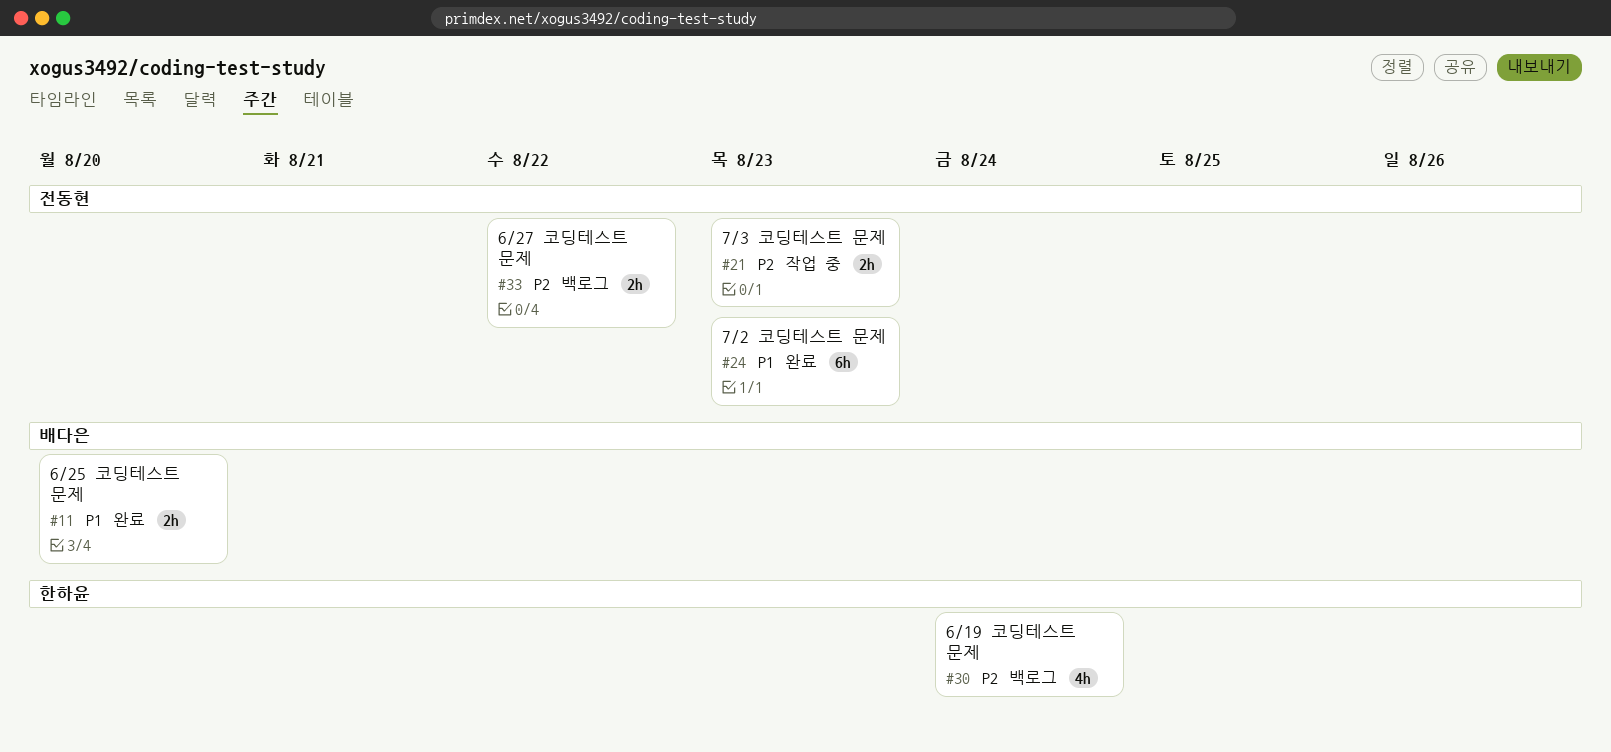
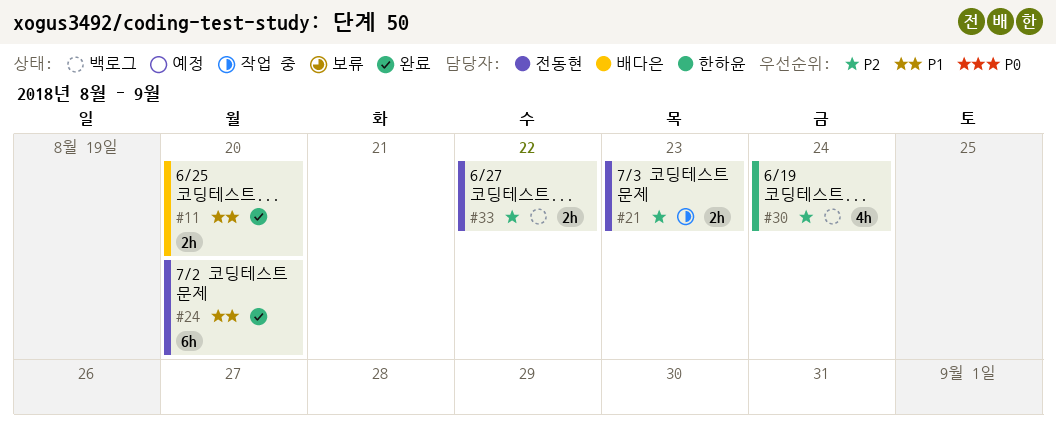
#24, due: Aug 23 -> Aug 20

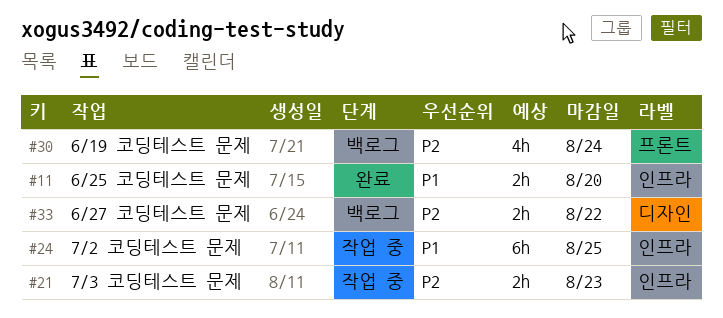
#24, status: 완료 -> 작업 중
#24, due: Aug 20 -> Aug 25

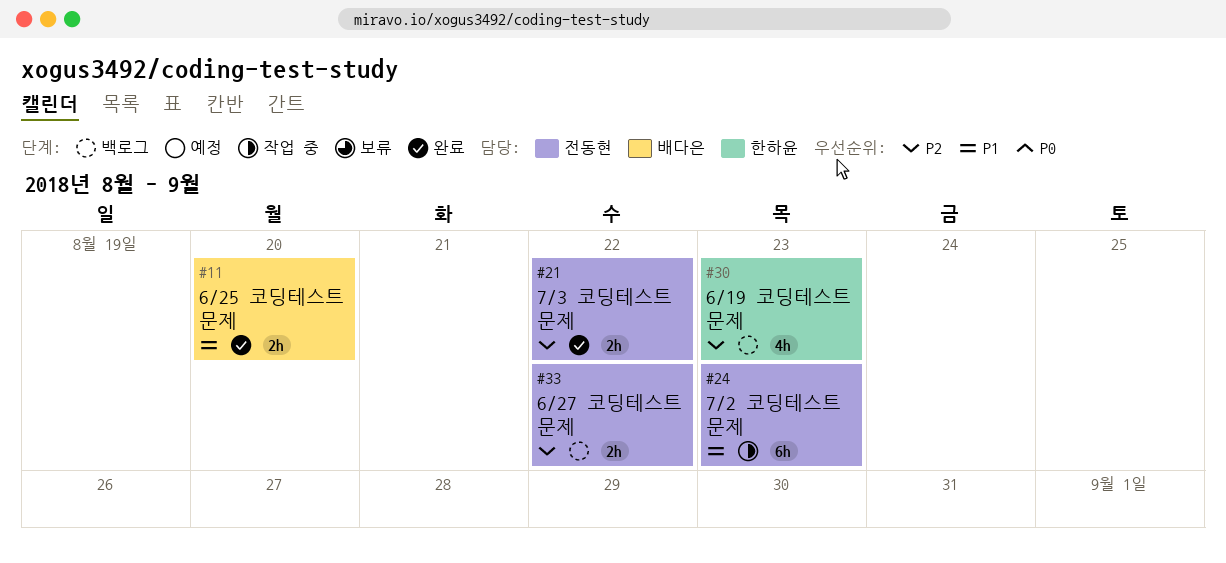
#21, status: 작업 중 -> 완료
#21, due: Aug 23 -> Aug 22
#24, due: Aug 25 -> Aug 23
#30, due: Aug 24 -> Aug 23

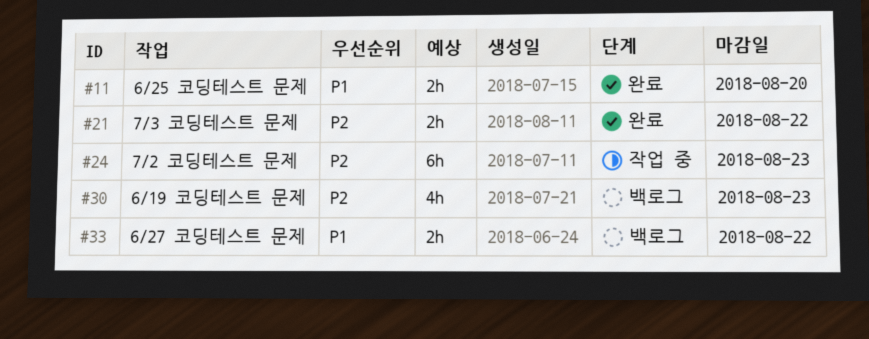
#24, priority: P1 -> P2
#33, priority: P2 -> P1

